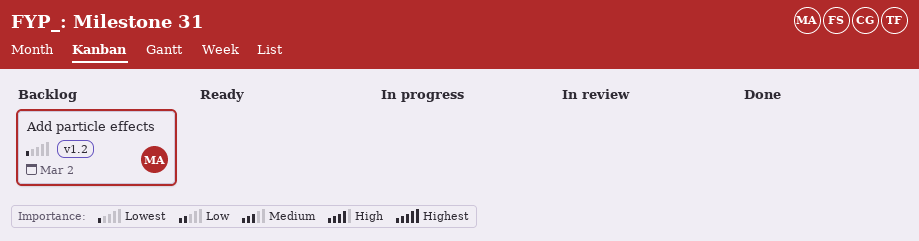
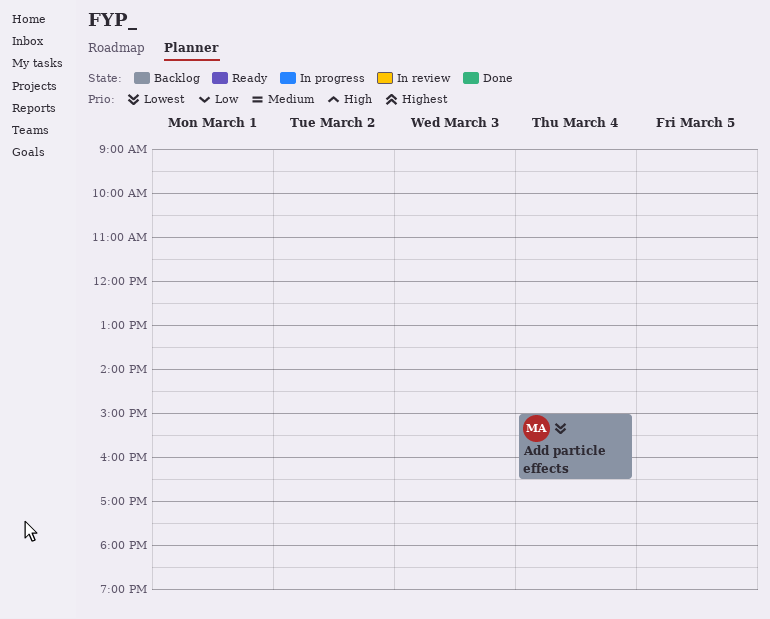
Add particle effects, day: Mar 2 -> Mar 4

